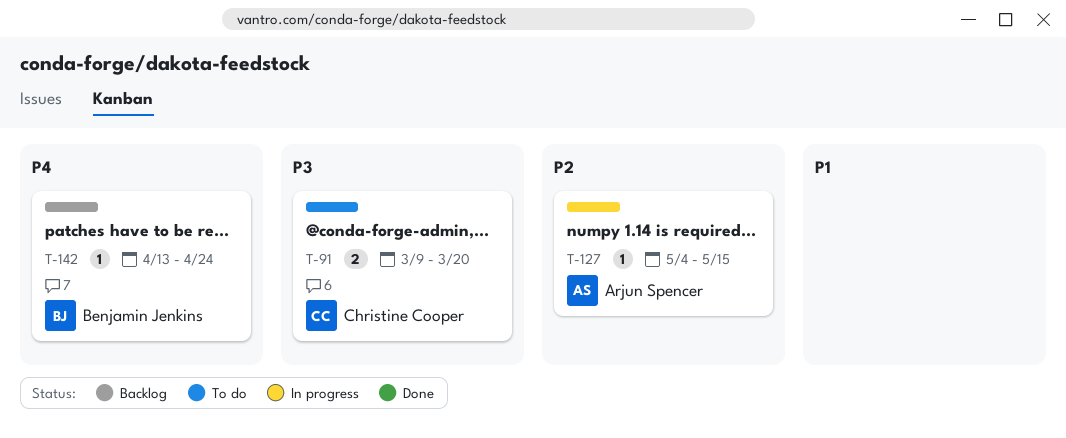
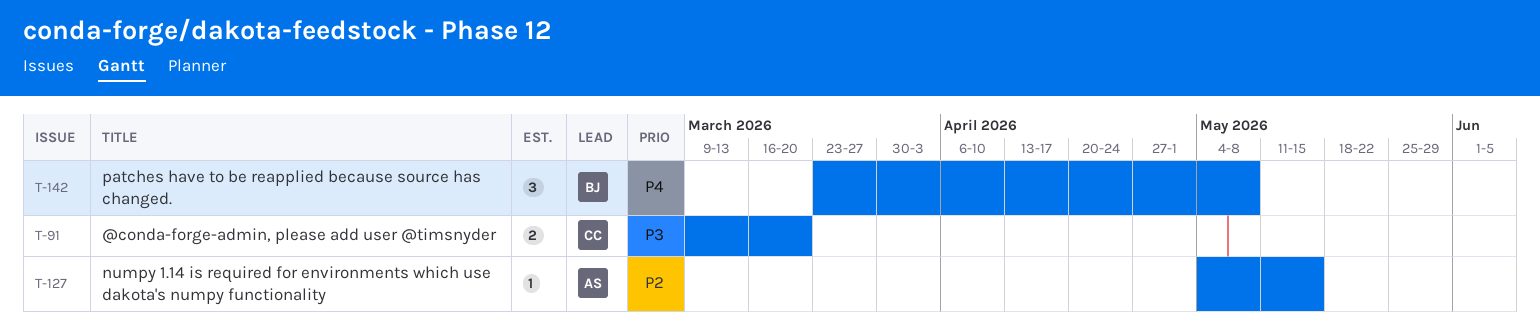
T-142, estimate: 1 -> 3
T-142, start: Apr 13 -> Mar 23
T-142, due: Apr 24 -> May 8

